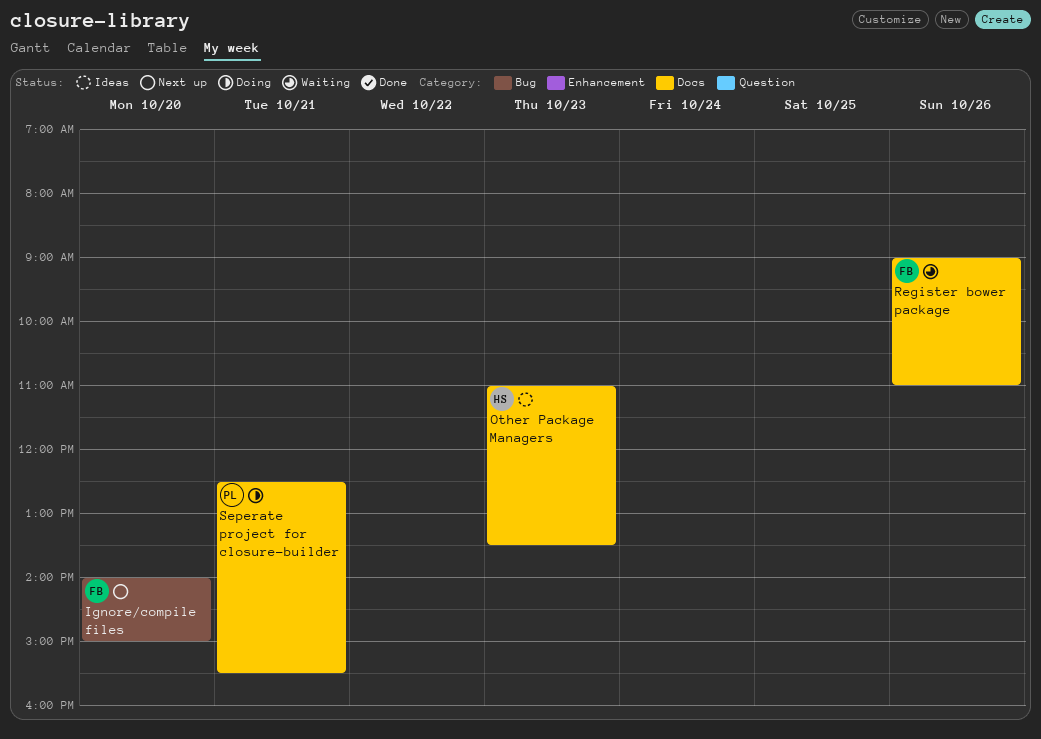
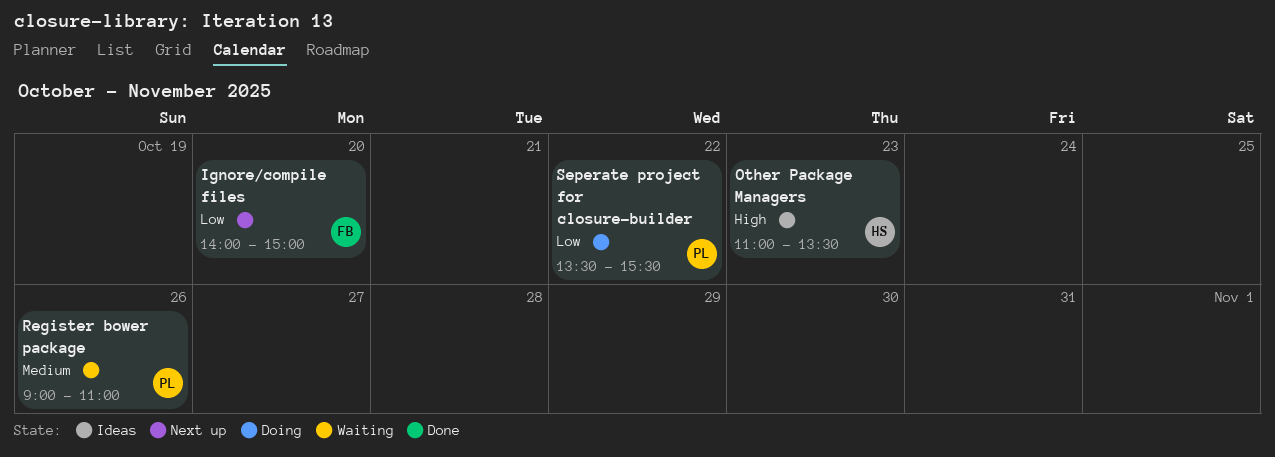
Register bower package, owner: FB -> PL
Seperate project for closure-builder, day: Oct 21 -> Oct 22
Seperate project for closure-builder, begins: 12:30 -> 13:30

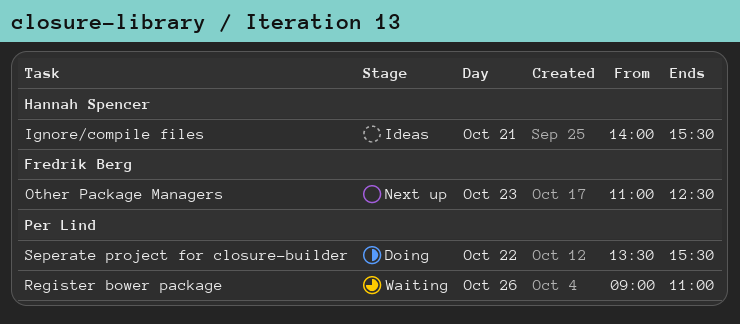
Ignore/compile files, status: Next up -> Ideas
Ignore/compile files, owner: Fredrik Berg -> Hannah Spencer
Ignore/compile files, day: Oct 20 -> Oct 21
Ignore/compile files, ends: 15:00 -> 15:30
Other Package Managers, status: Ideas -> Next up
Other Package Managers, owner: Hannah Spencer -> Fredrik Berg
Other Package Managers, ends: 13:30 -> 12:30

